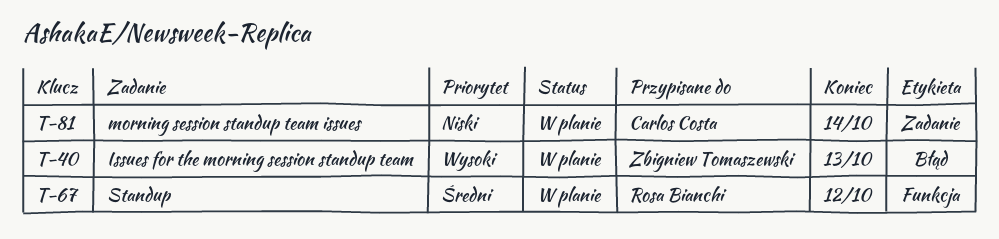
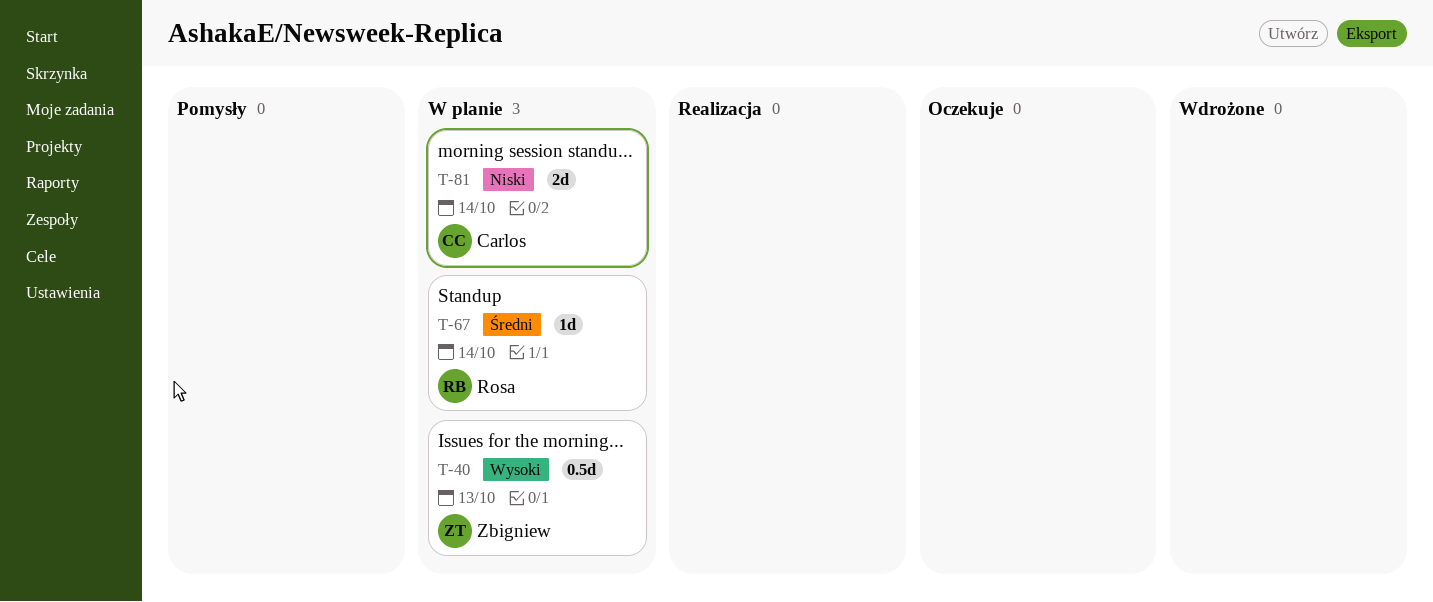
T-67, due: Oct 12 -> Oct 14

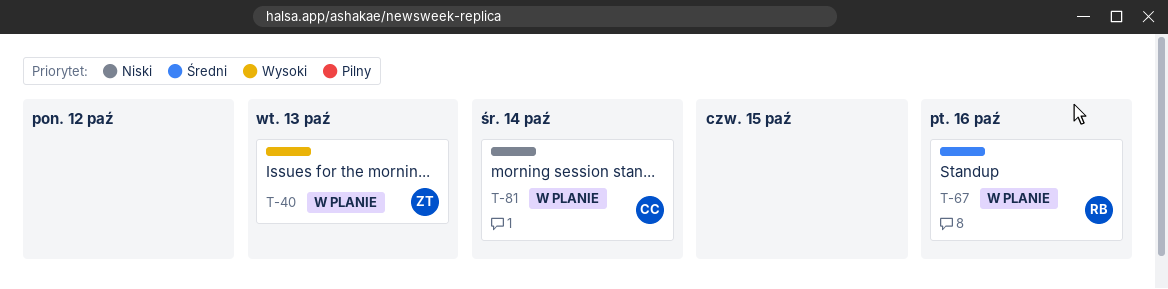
T-67, due: Oct 14 -> Oct 16

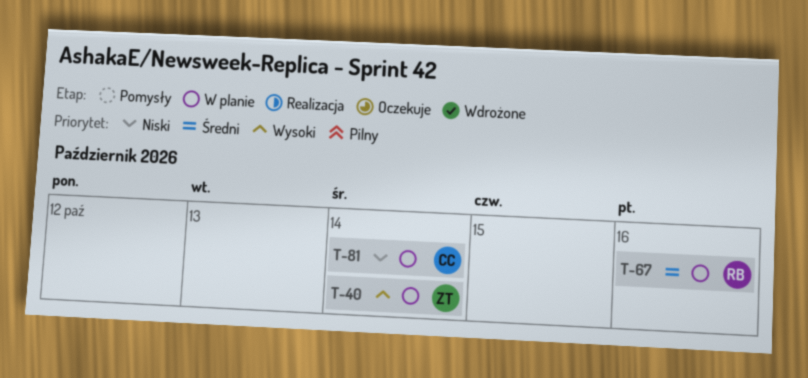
T-40, due: Oct 13 -> Oct 14

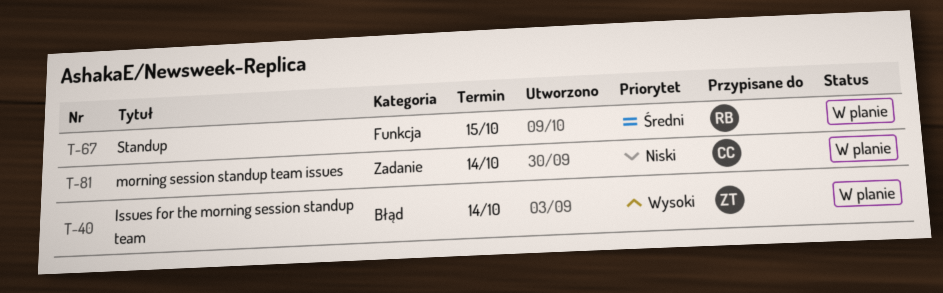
T-67, due: Oct 16 -> Oct 15

